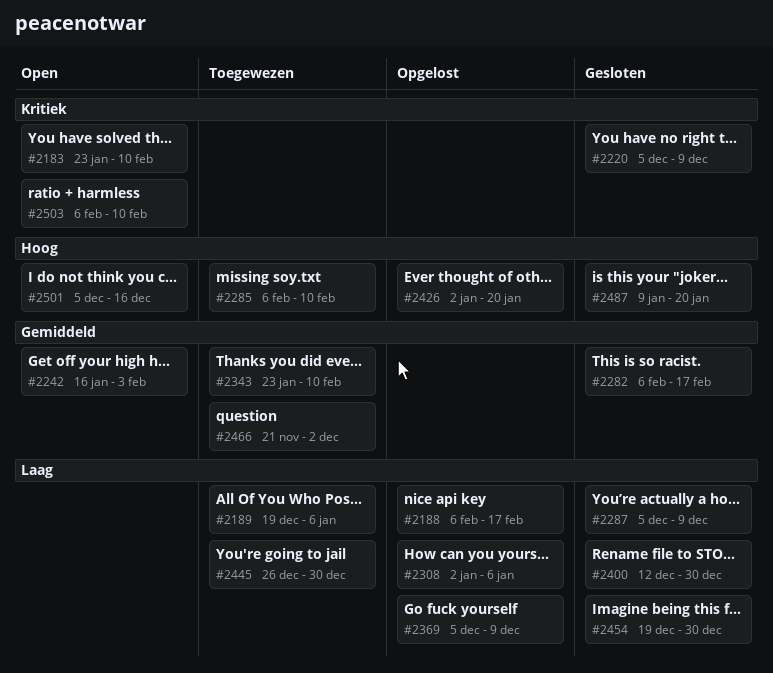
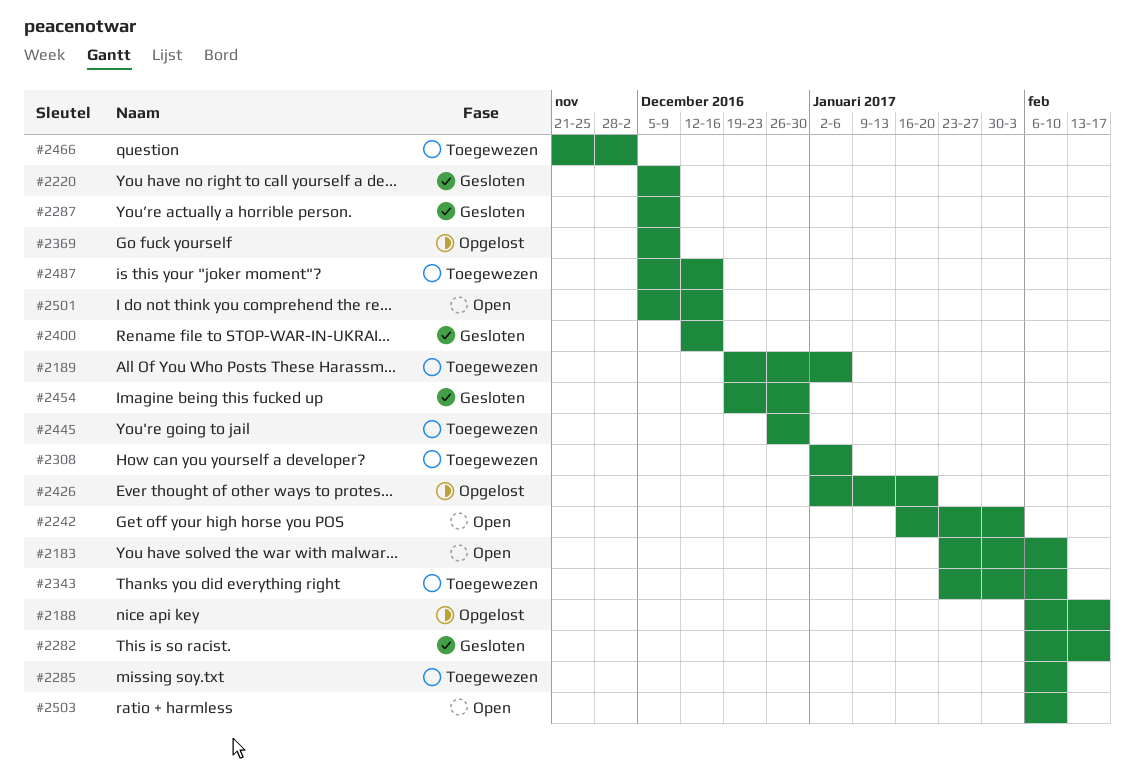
#2308, status: Opgelost -> Toegewezen
#2400, due: Dec 30 -> Dec 16
#2487, status: Gesloten -> Toegewezen
#2487, start: Jan 9 -> Dec 5
#2487, due: Jan 20 -> Dec 16

